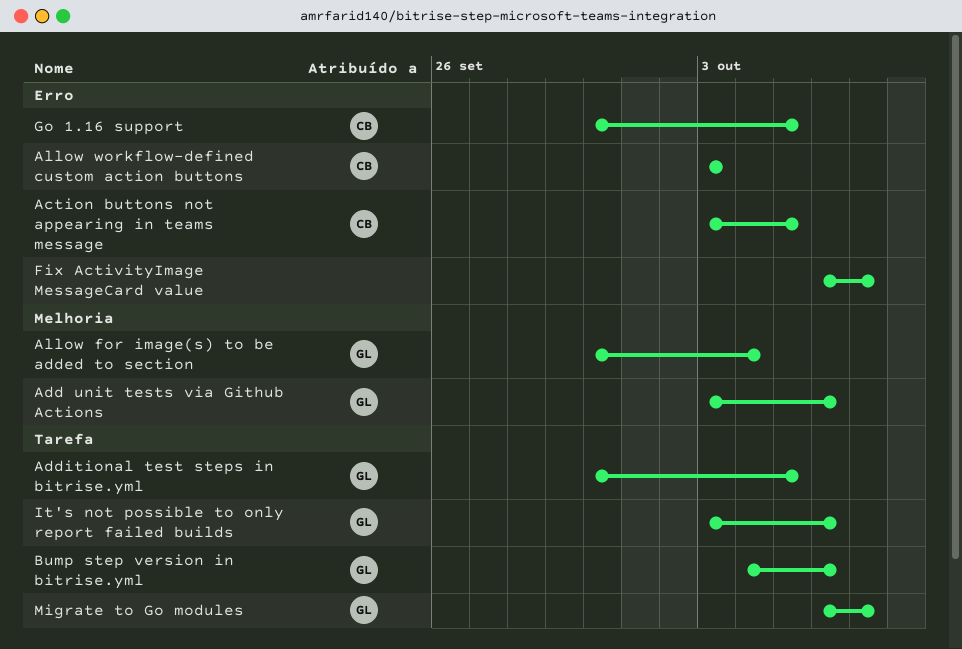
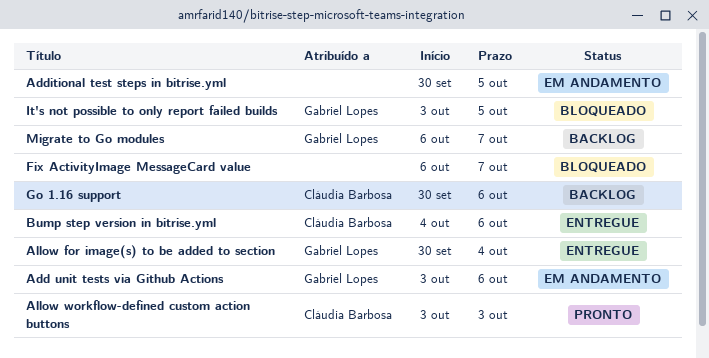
Action buttons not appearing in teams message: present -> none
Additional test steps in bitrise.yml, owner: Gabriel Lopes -> none
Bump step version in bitrise.yml, owner: Gabriel Lopes -> Cláudia Barbosa
Go 1.16 support, due: Oct 5 -> Oct 6
It's not possible to only report failed builds, due: Oct 6 -> Oct 5

